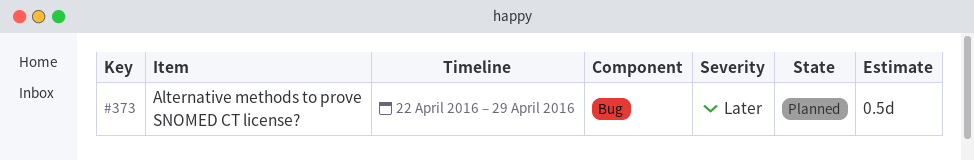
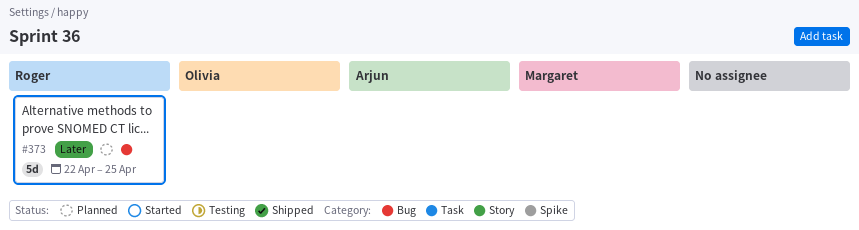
#373, estimate: 0.5d -> 5d
#373, due: Apr 29 -> Apr 25

